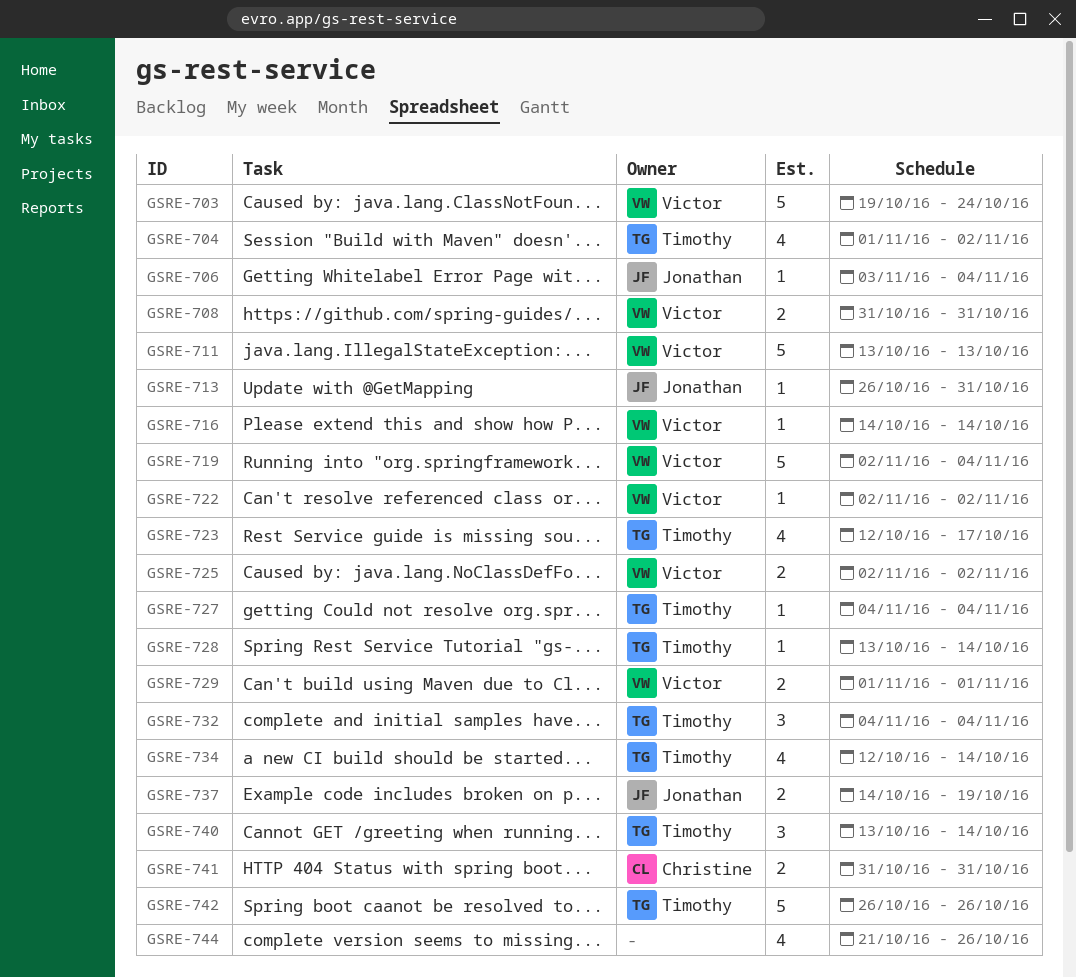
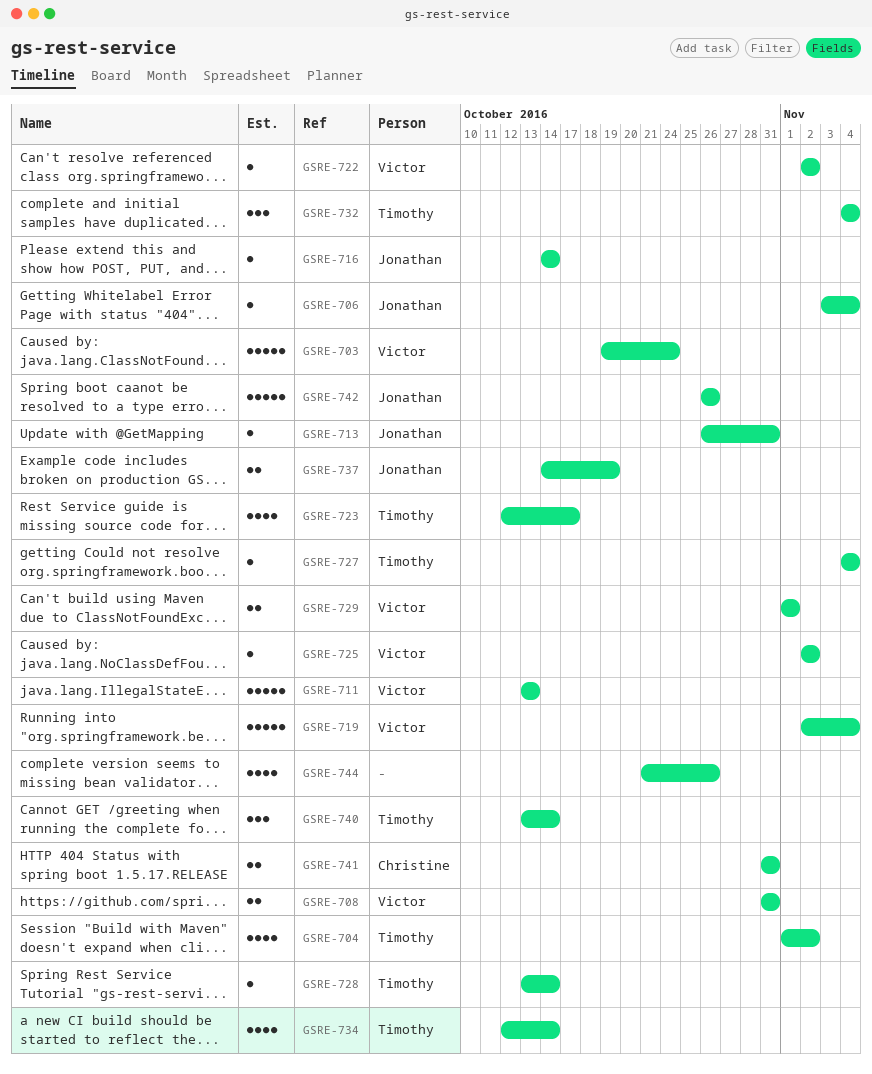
GSRE-716, owner: Victor -> Jonathan
GSRE-725, estimate: 2 -> 1
GSRE-742, owner: Timothy -> Jonathan

